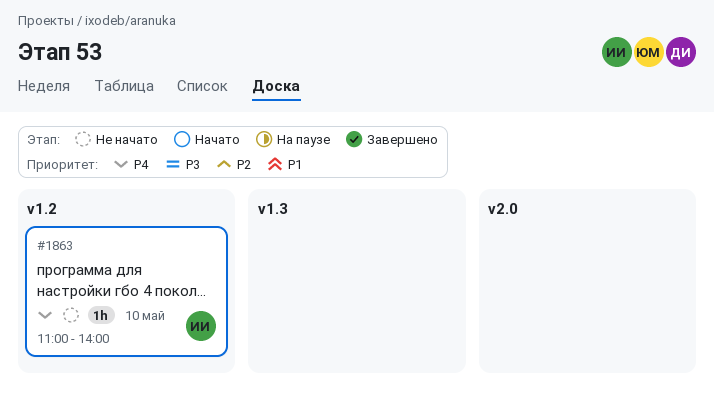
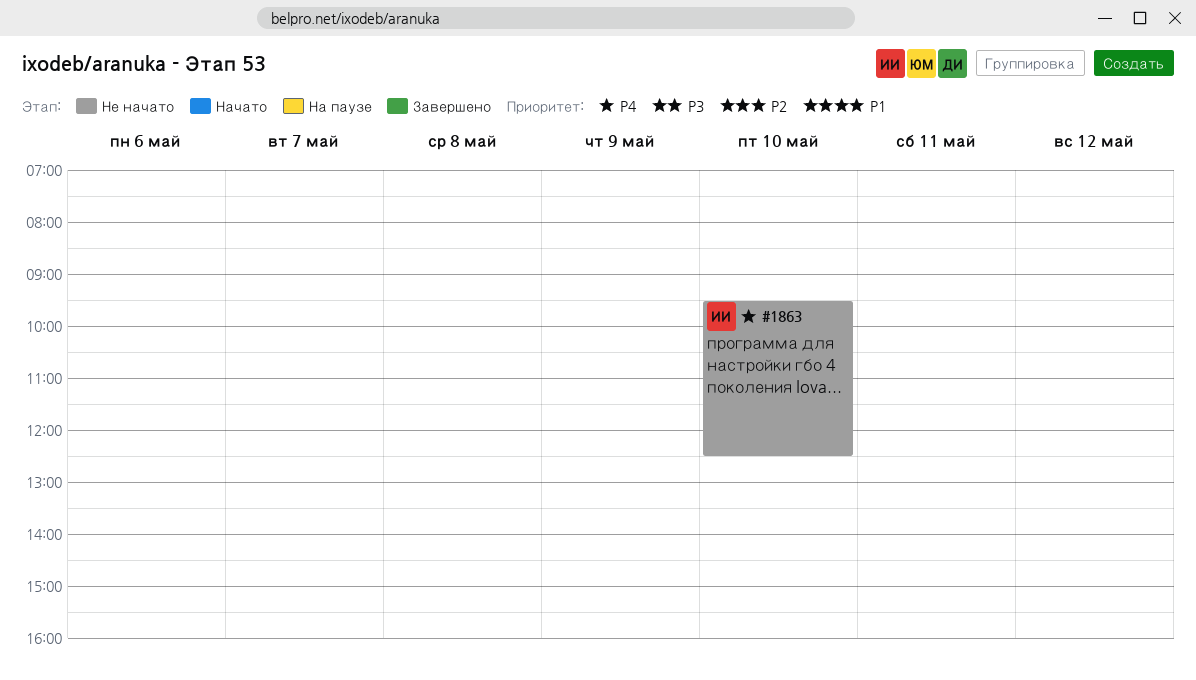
#1863, begins: 11:00 -> 09:30
#1863, ends: 14:00 -> 12:30

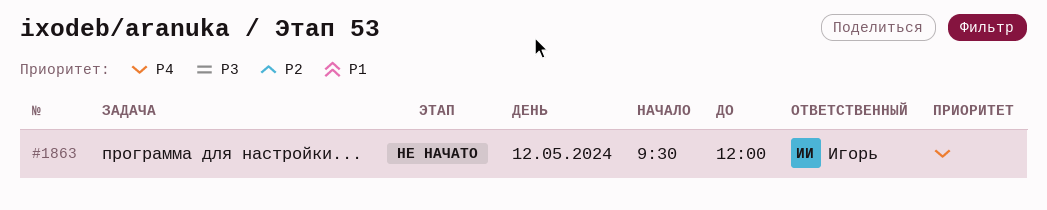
#1863, day: May 10 -> May 12
#1863, ends: 12:30 -> 12:00

